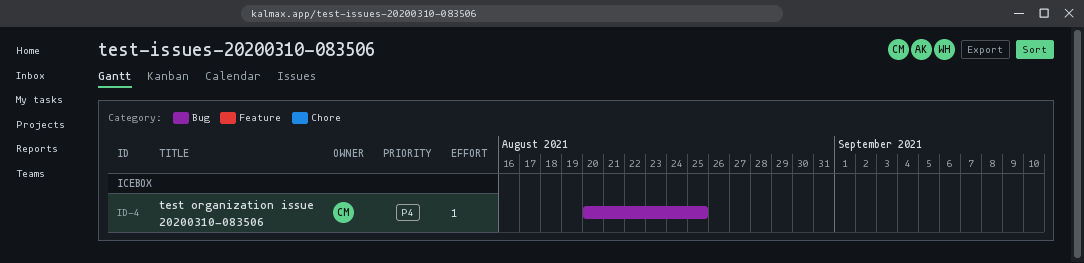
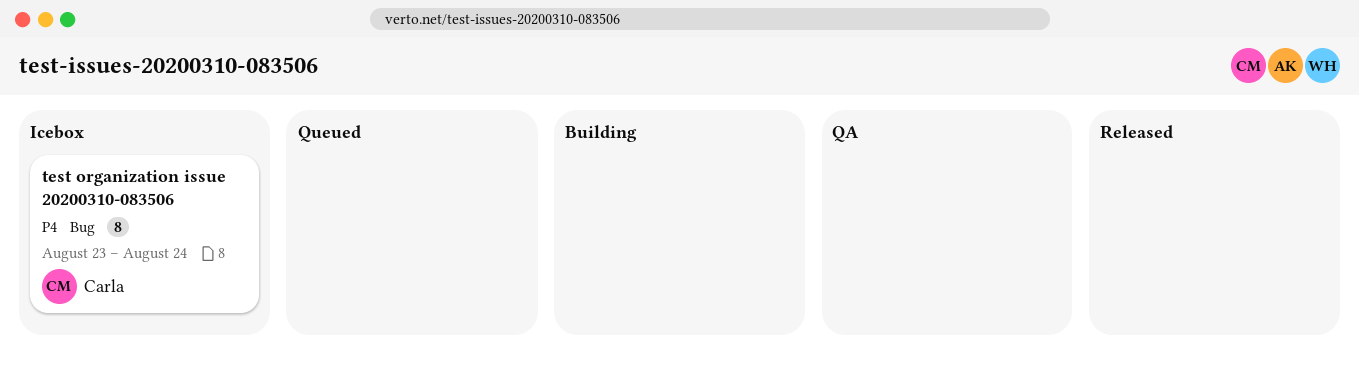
test organization issue 20200310-083506, estimate: 1 -> 8
test organization issue 20200310-083506, start: Aug 20 -> Aug 23
test organization issue 20200310-083506, due: Aug 25 -> Aug 24

